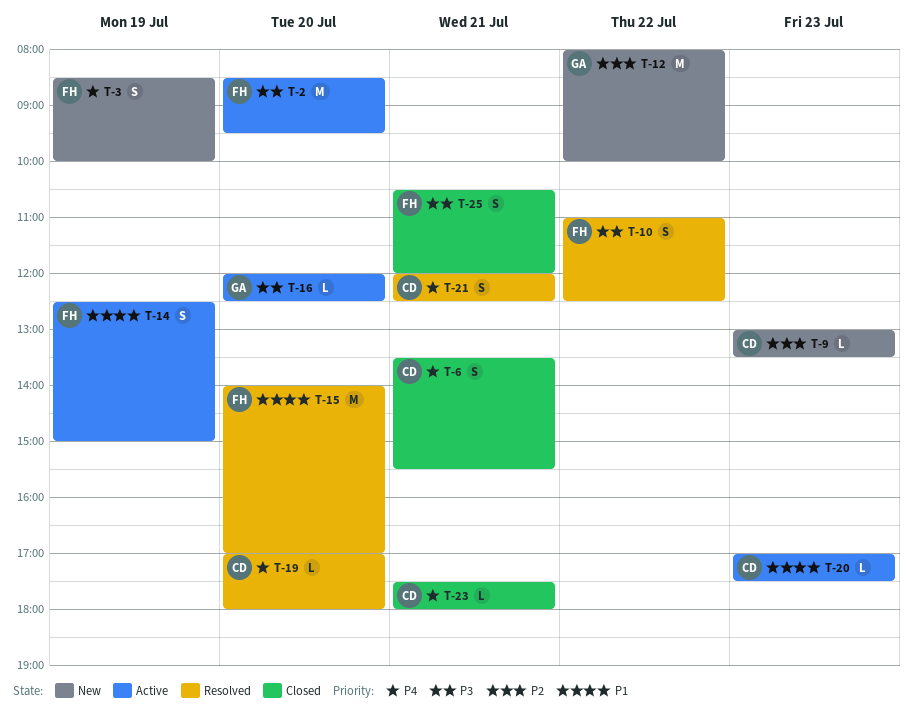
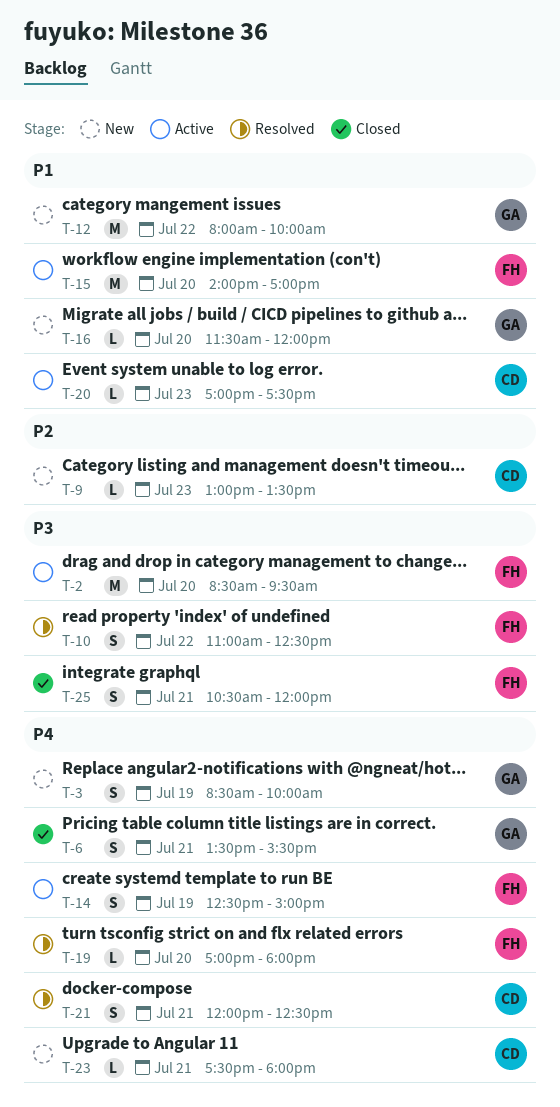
T-3, owner: FH -> GA
T-6, owner: CD -> GA
T-12, priority: P2 -> P1
T-14, priority: P1 -> P4
T-15, status: Resolved -> Active
T-16, status: Active -> New
T-16, priority: P3 -> P1
T-16, begins: 12:00 -> 11:30
T-16, ends: 12:30 -> 12:00
T-19, owner: CD -> FH
T-23, status: Closed -> New

